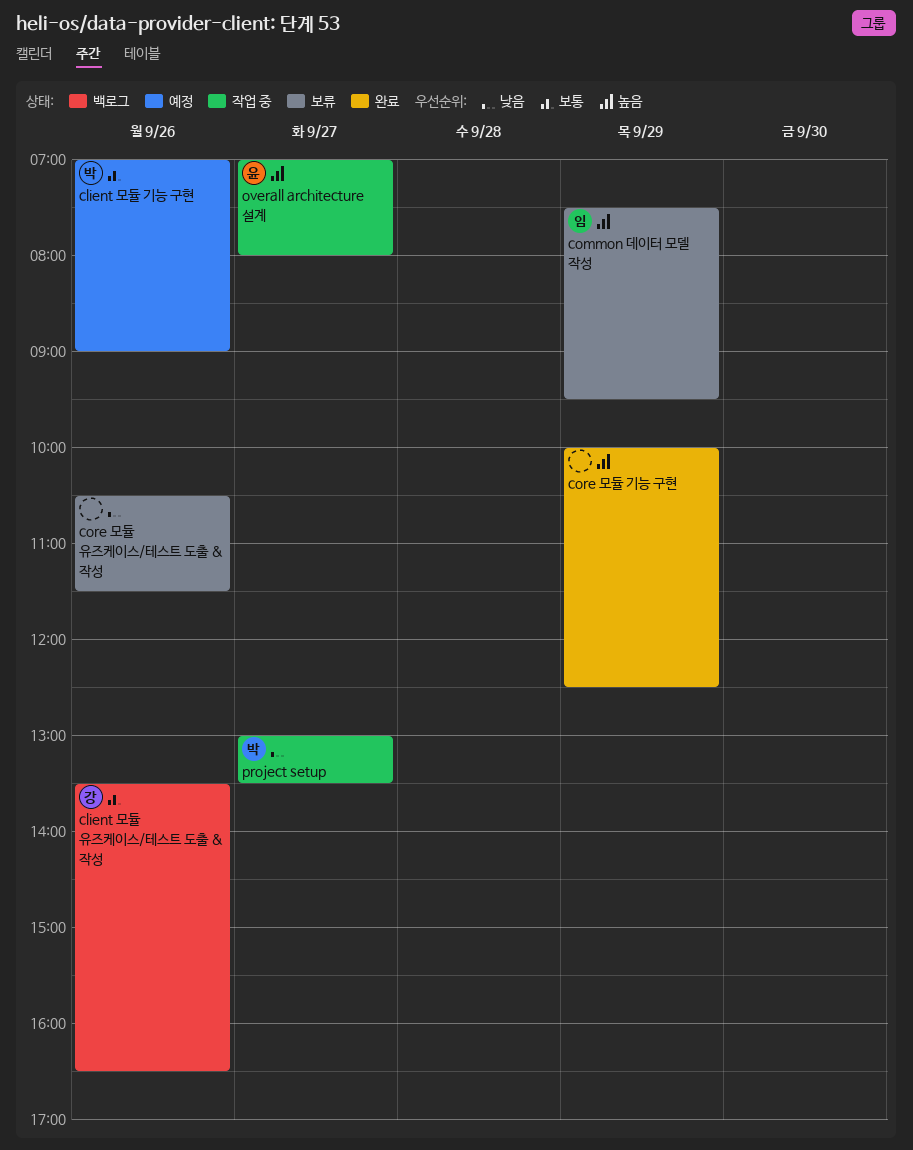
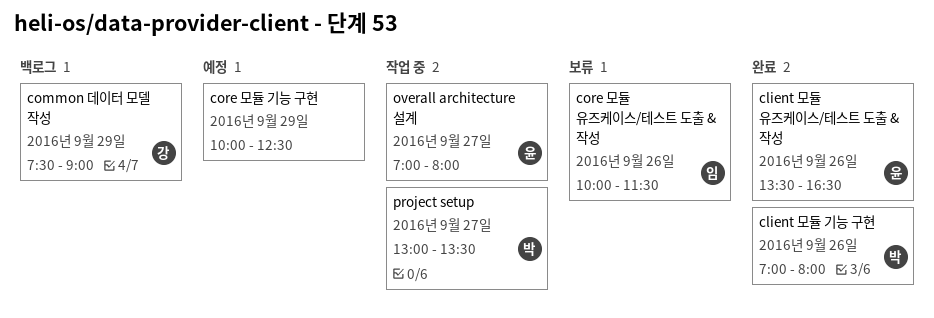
client 모듈 기능 구현, status: 예정 -> 완료
client 모듈 기능 구현, ends: 09:00 -> 08:00
client 모듈 유즈케이스/테스트 도출 & 작성, status: 백로그 -> 완료
client 모듈 유즈케이스/테스트 도출 & 작성, owner: 강 -> 윤
common 데이터 모델 작성, status: 보류 -> 백로그
common 데이터 모델 작성, owner: 임 -> 강
common 데이터 모델 작성, ends: 09:30 -> 09:00
core 모듈 기능 구현, status: 완료 -> 예정
core 모듈 유즈케이스/테스트 도출 & 작성, owner: none -> 임
core 모듈 유즈케이스/테스트 도출 & 작성, begins: 10:30 -> 10:00

